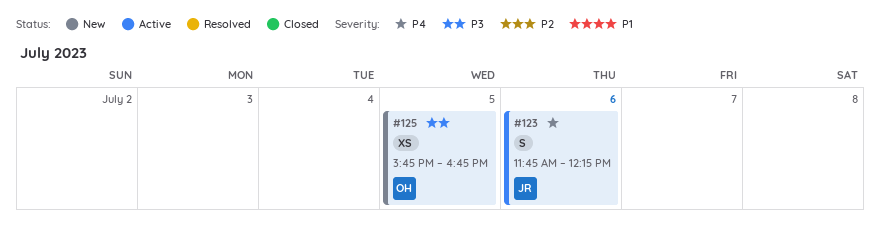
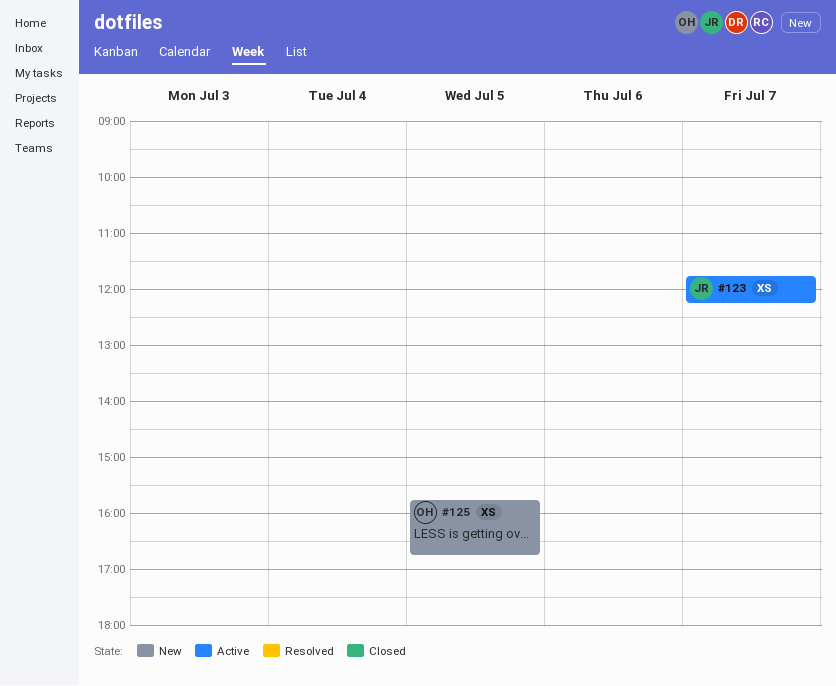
#123, estimate: S -> XS
#123, day: Jul 6 -> Jul 7

